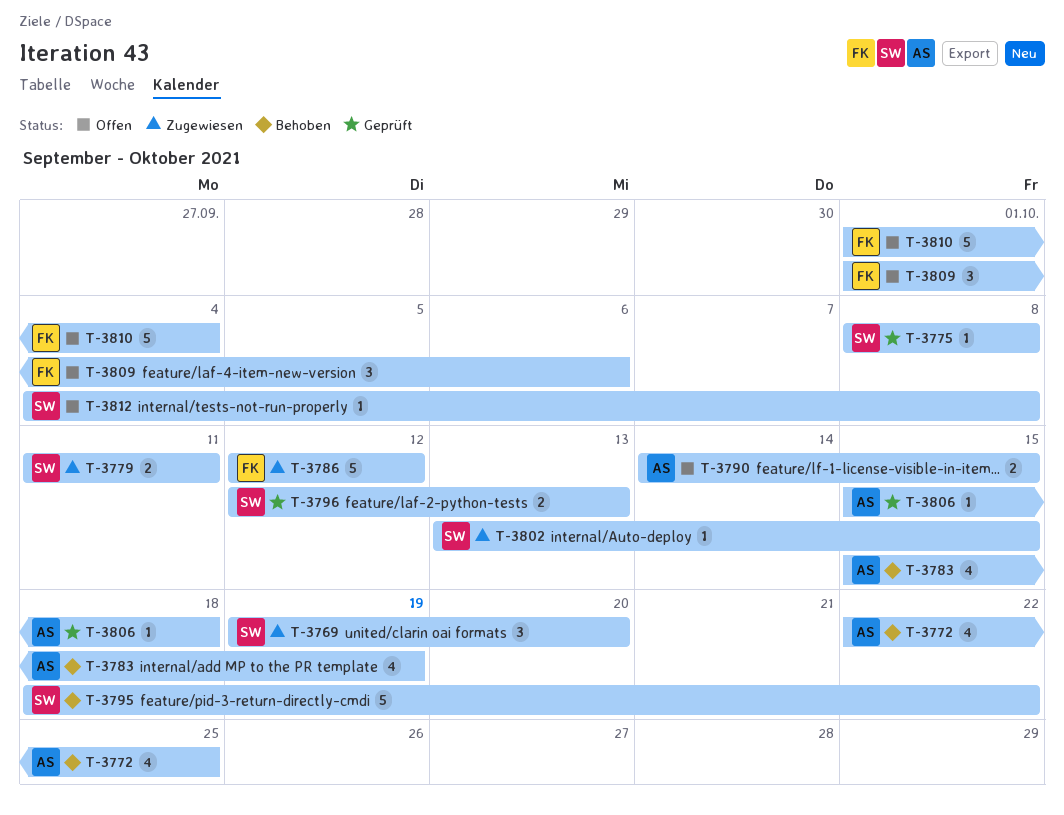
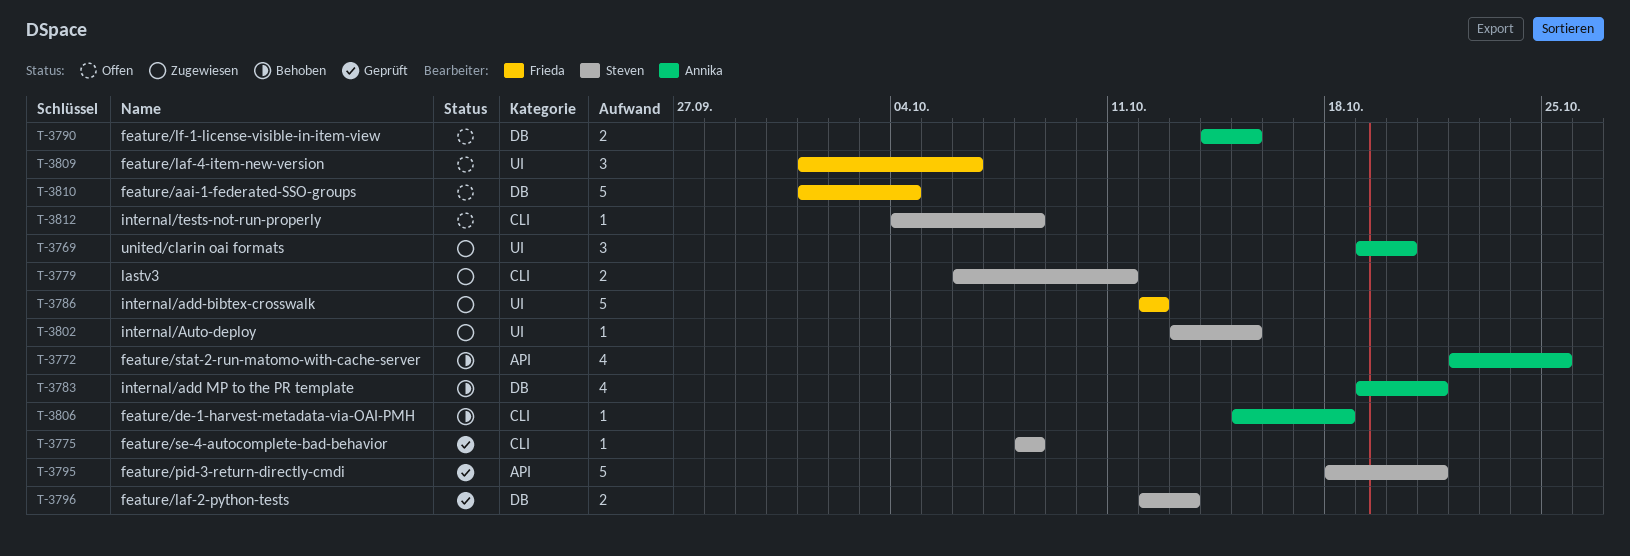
T-3769, owner: Steven -> Annika
T-3779, start: Oct 11 -> Oct 6
T-3783, start: Oct 15 -> Oct 19
T-3783, due: Oct 19 -> Oct 21
T-3795, status: Behoben -> Geprüft
T-3795, due: Oct 22 -> Oct 21
T-3806, status: Geprüft -> Behoben

